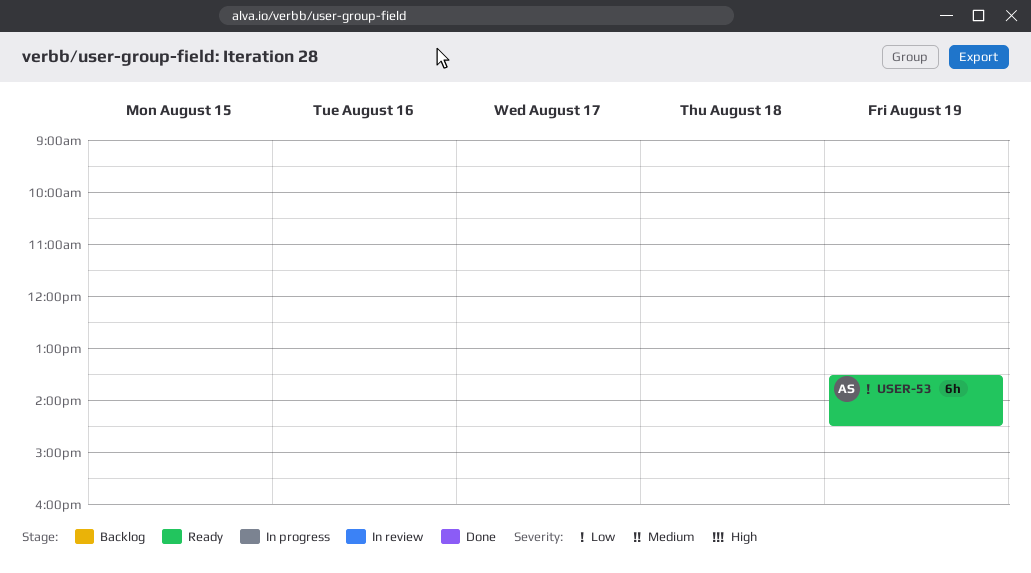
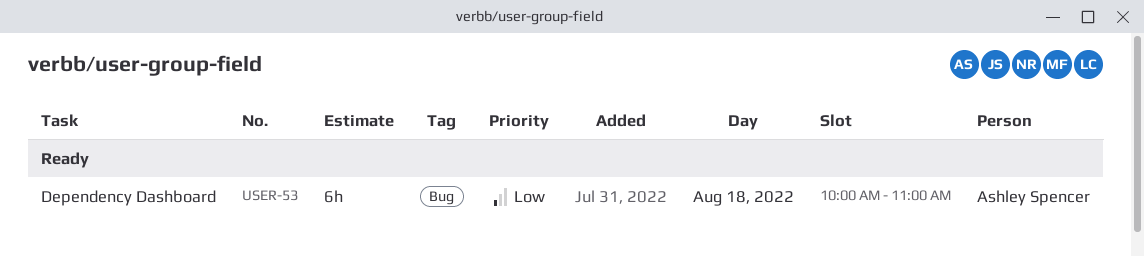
USER-53, day: Aug 19 -> Aug 18
USER-53, begins: 13:30 -> 10:00
USER-53, ends: 14:30 -> 11:00

